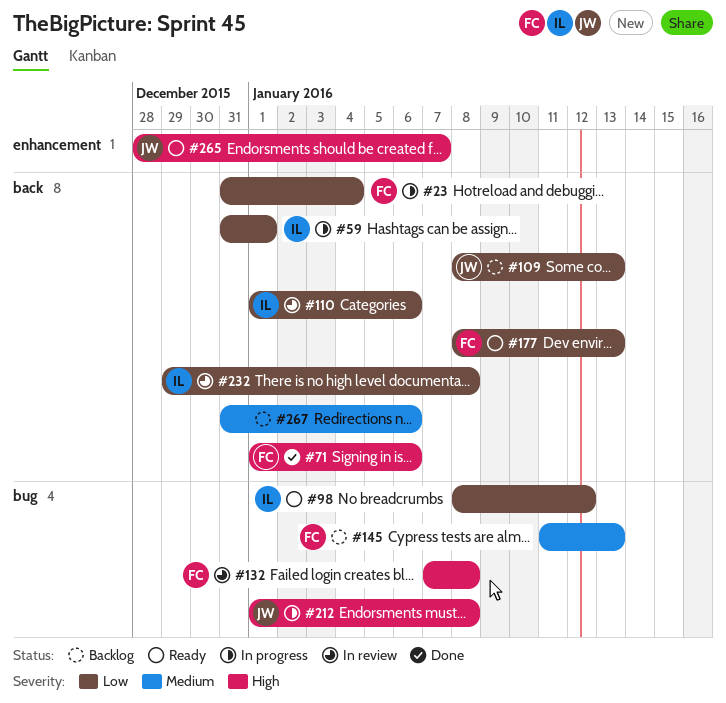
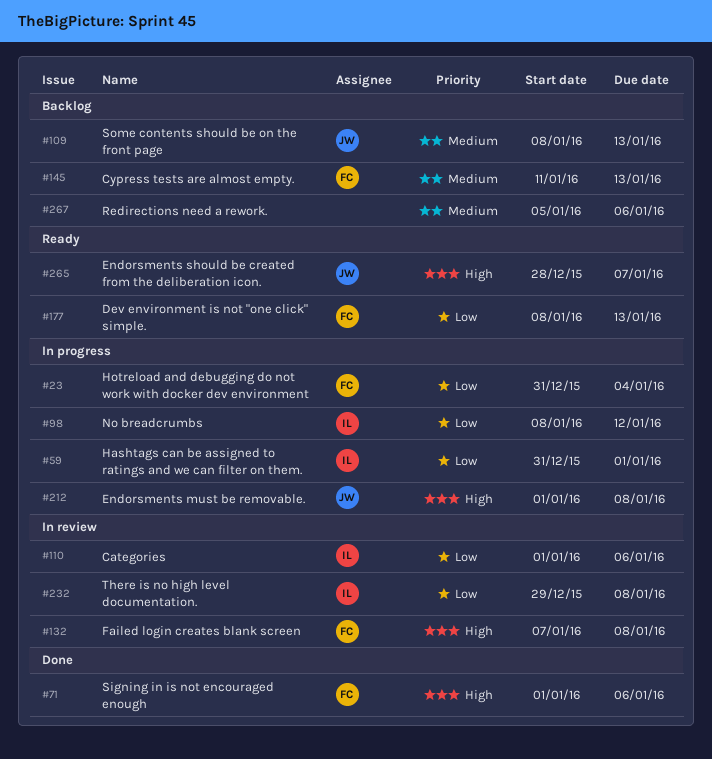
#98, status: Ready -> In progress
#109, priority: Low -> Medium
#267, start: Dec 31 -> Jan 5

